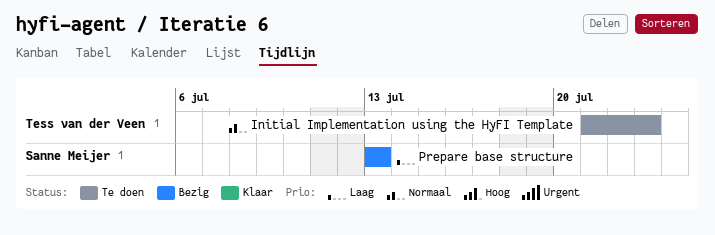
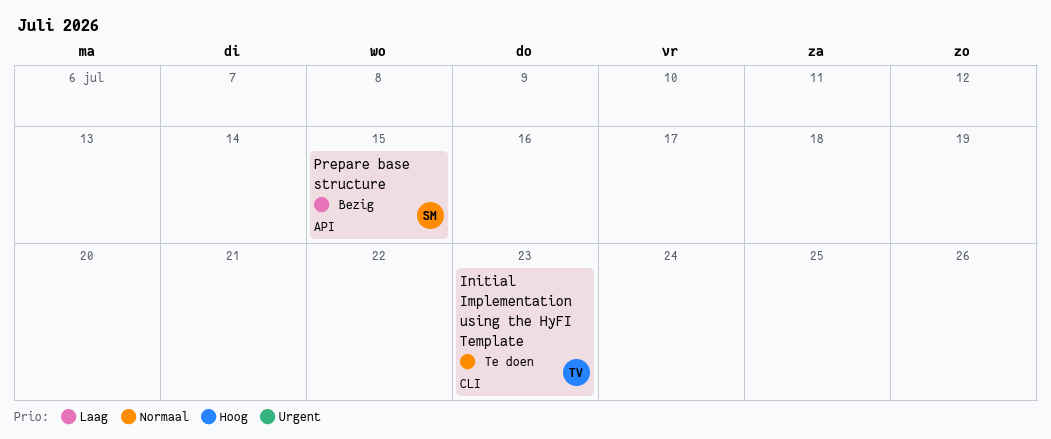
Prepare base structure, due: Jul 13 -> Jul 15

